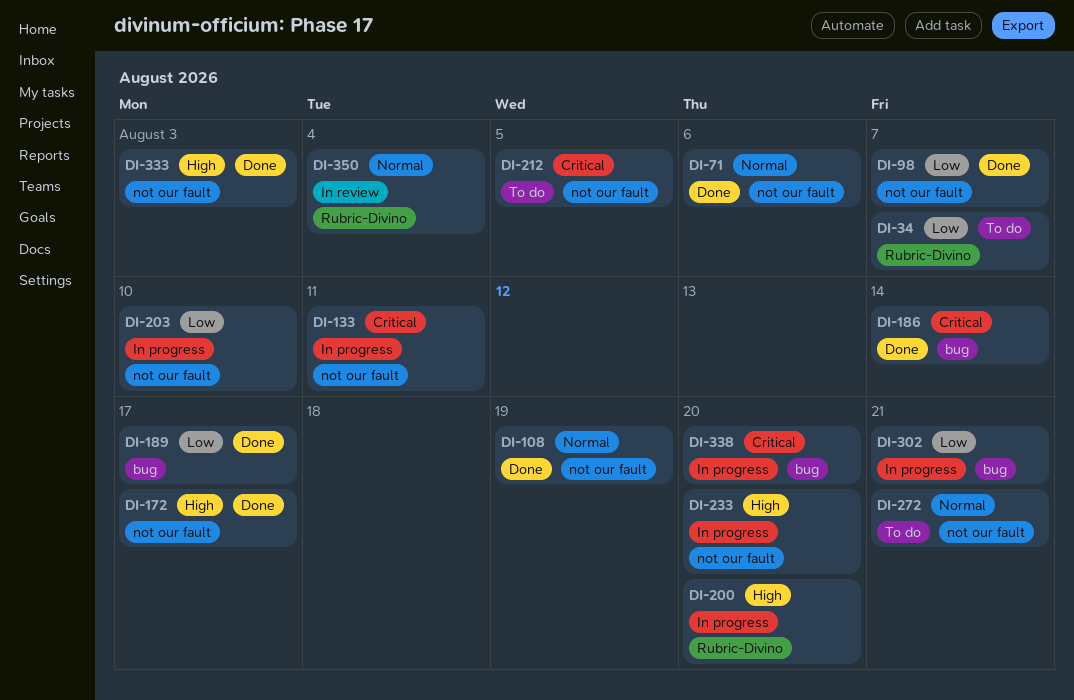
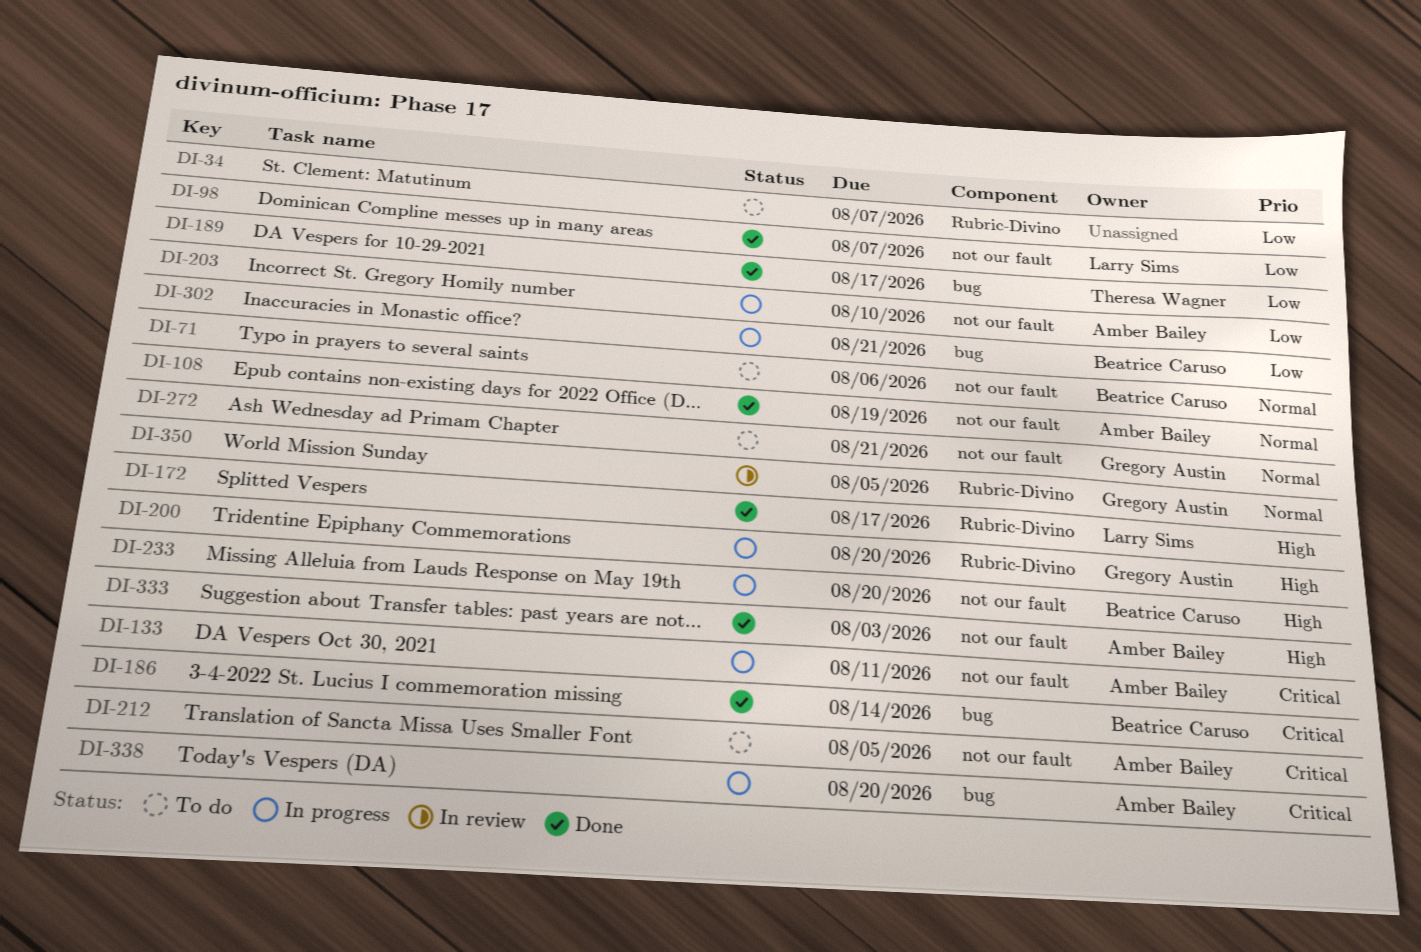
DI-71, status: Done -> To do
DI-172, label: not our fault -> Rubric-Divino
DI-350, due: Aug 4 -> Aug 5

